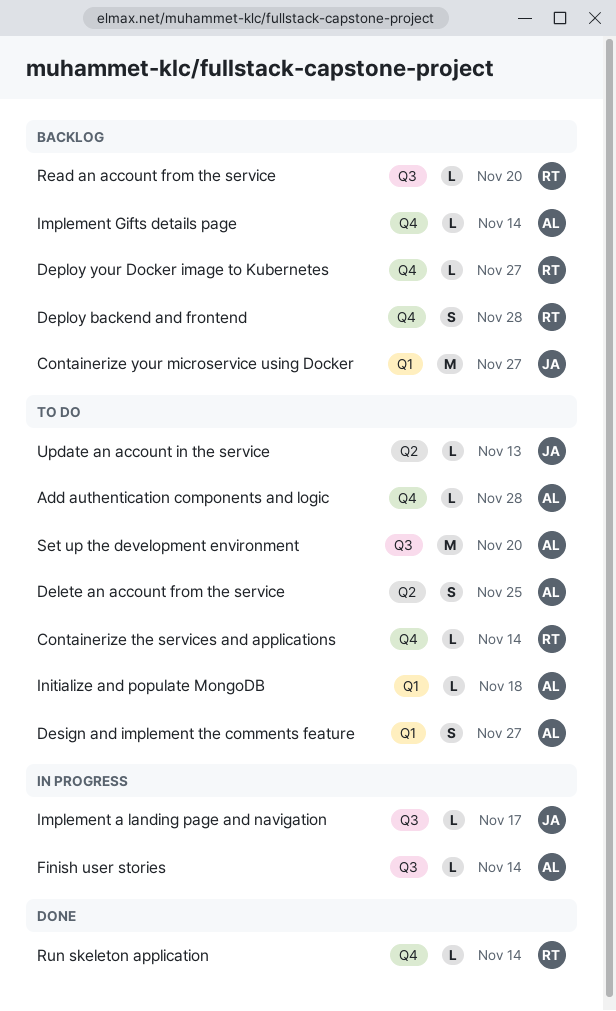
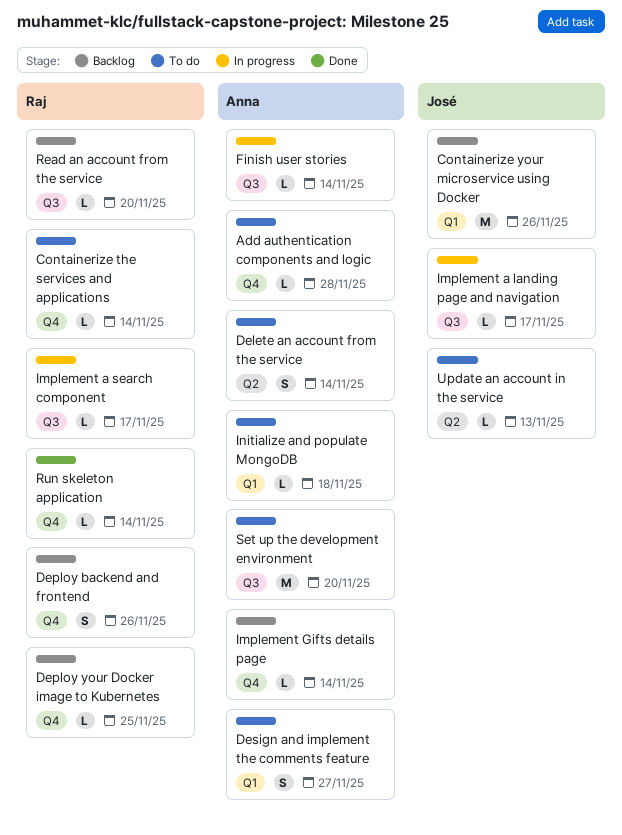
Containerize your microservice using Docker, due: Nov 27 -> Nov 26
Delete an account from the service, due: Nov 25 -> Nov 14
Deploy backend and frontend, due: Nov 28 -> Nov 26
Deploy your Docker image to Kubernetes, due: Nov 27 -> Nov 25
Implement a search component: none -> present

